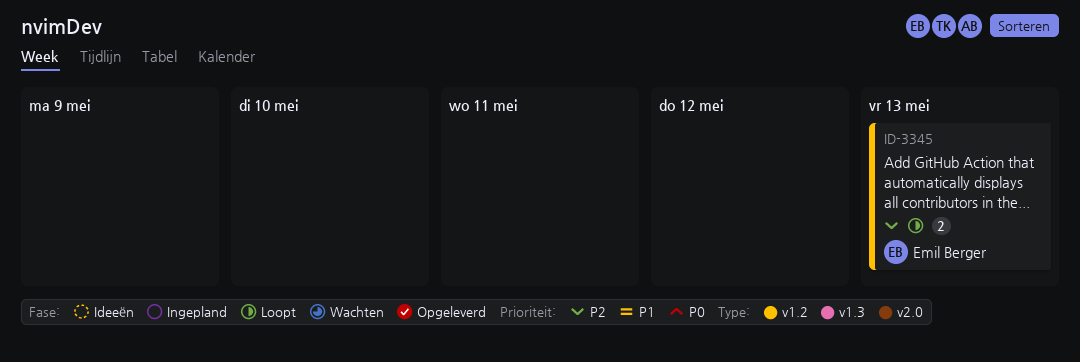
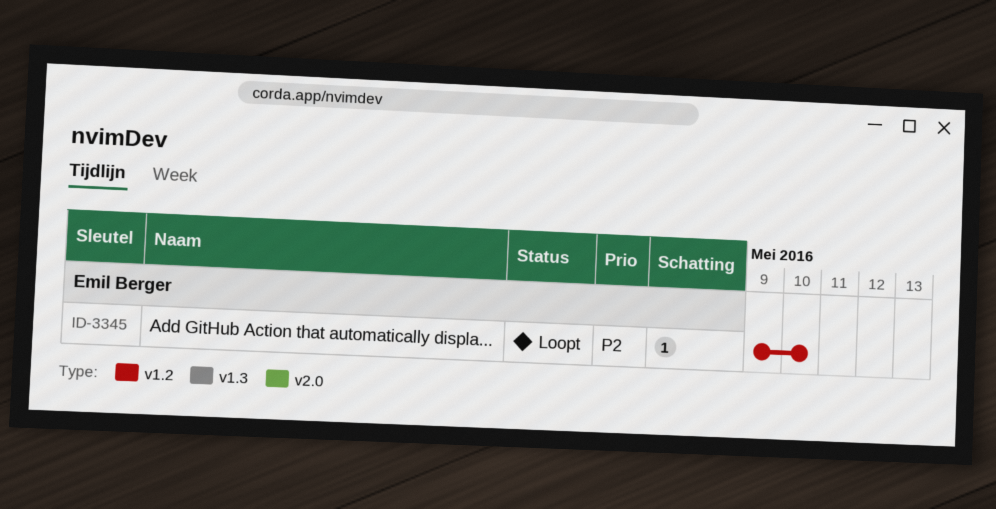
ID-3345, estimate: 2 -> 1
ID-3345, due: May 13 -> May 10

